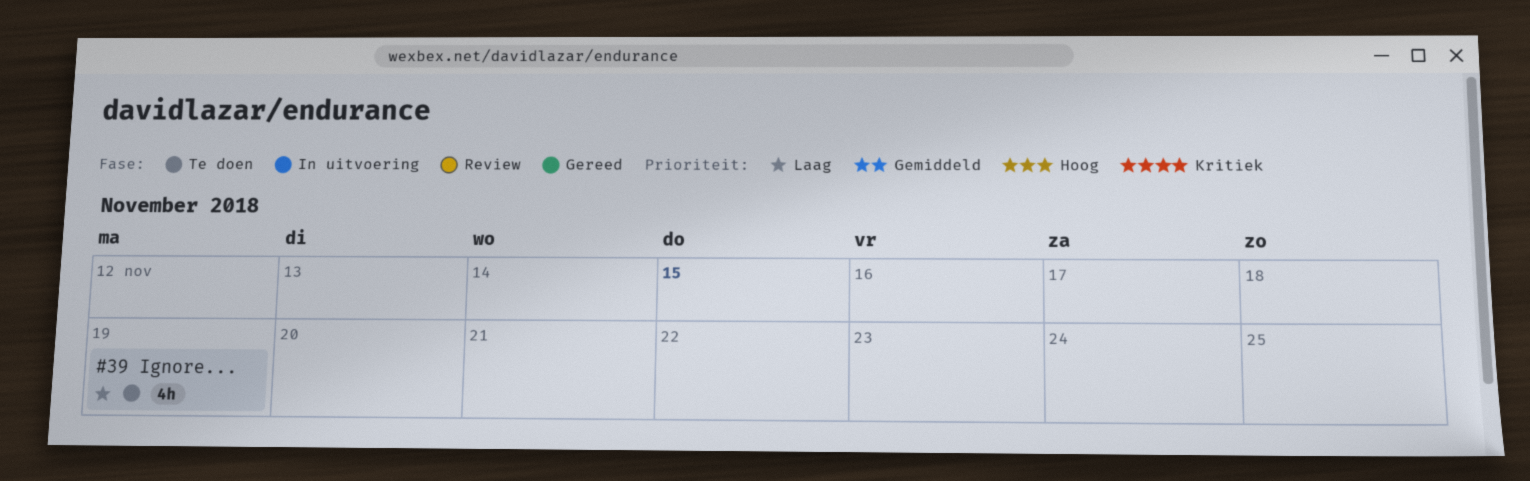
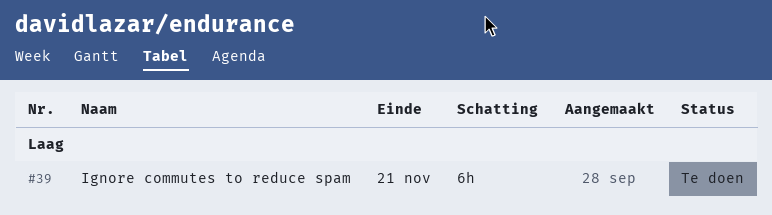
#39, estimate: 4h -> 6h
#39, due: Nov 19 -> Nov 21

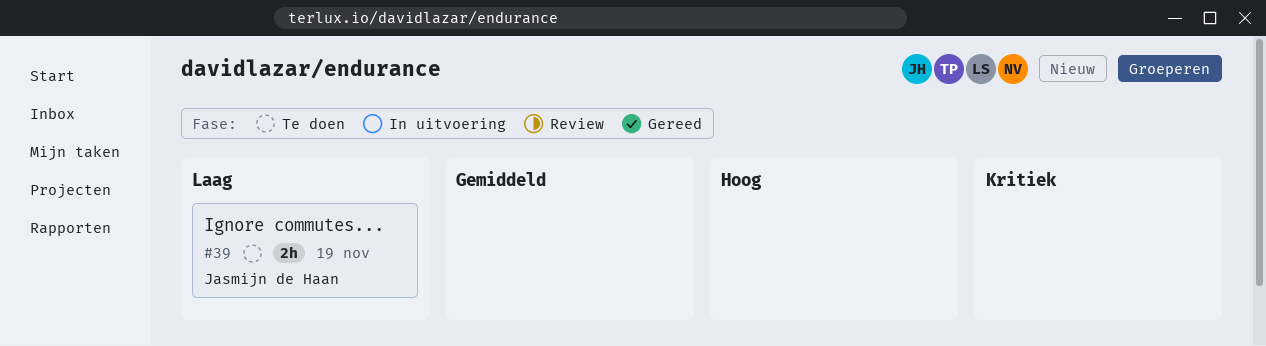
#39, estimate: 6h -> 2h
#39, due: Nov 21 -> Nov 19

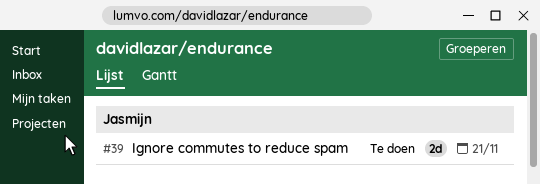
#39, estimate: 2h -> 2d
#39, due: Nov 19 -> Nov 21

